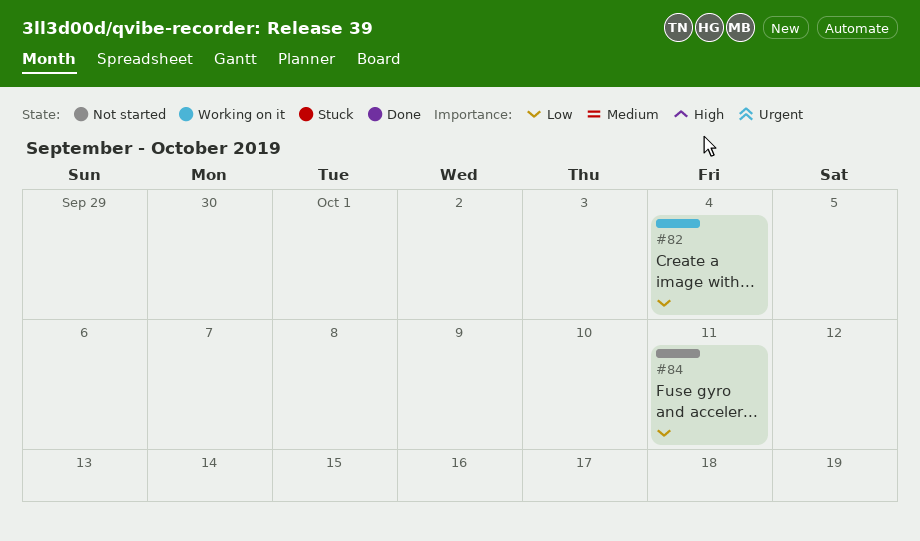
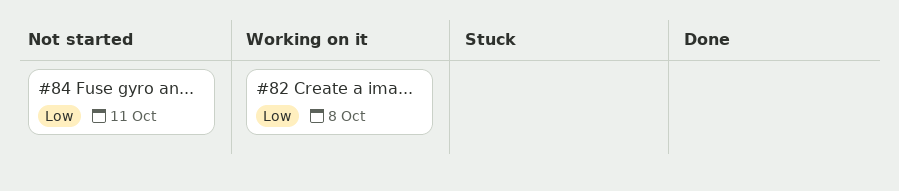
#82, due: Oct 4 -> Oct 8

